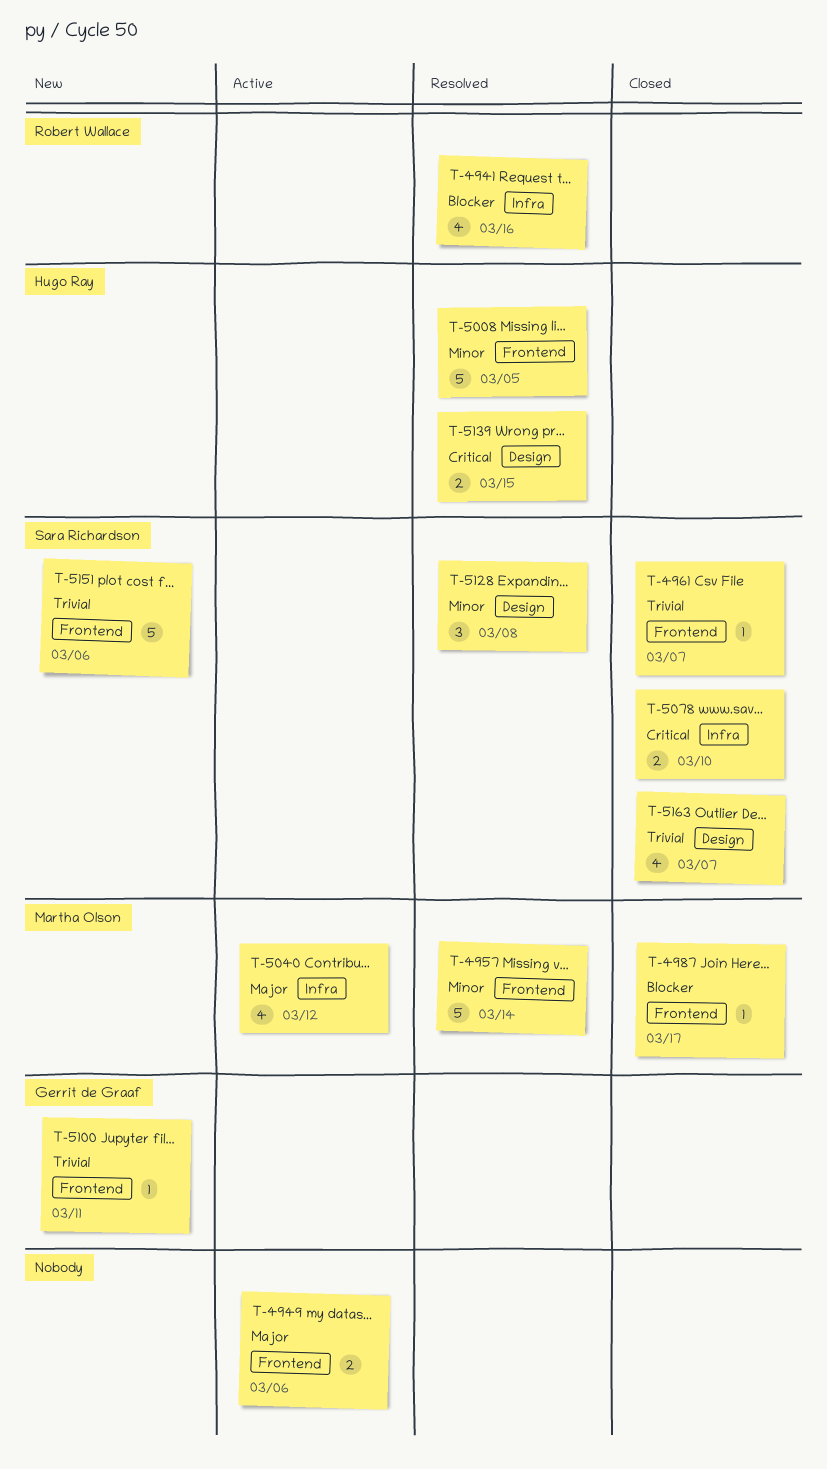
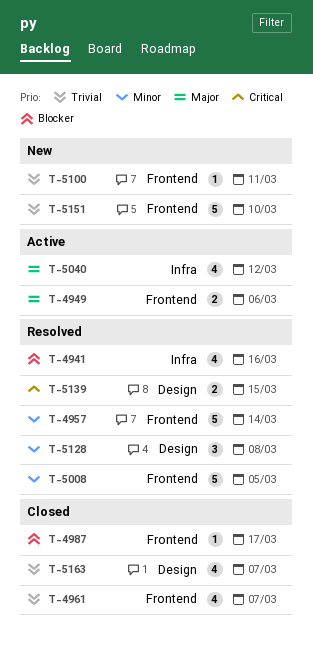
T-4961, estimate: 1 -> 4
T-5078: present -> none
T-5151, due: Mar 6 -> Mar 10

